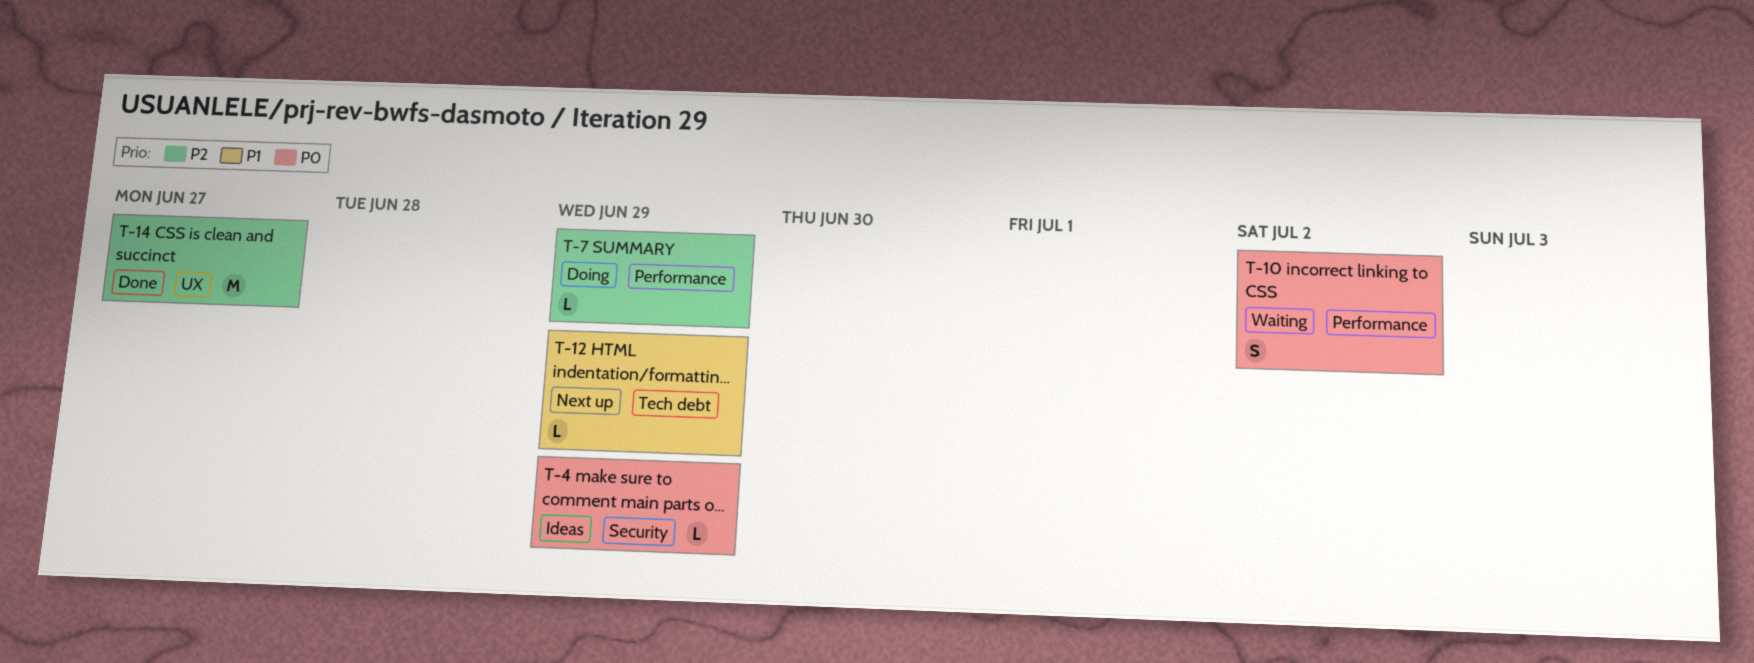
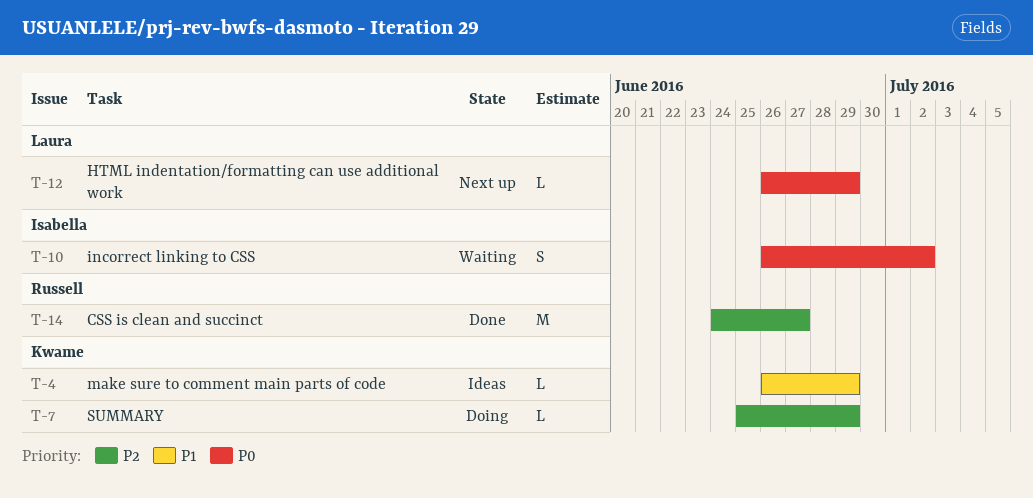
T-4, priority: P0 -> P1
T-12, priority: P1 -> P0

